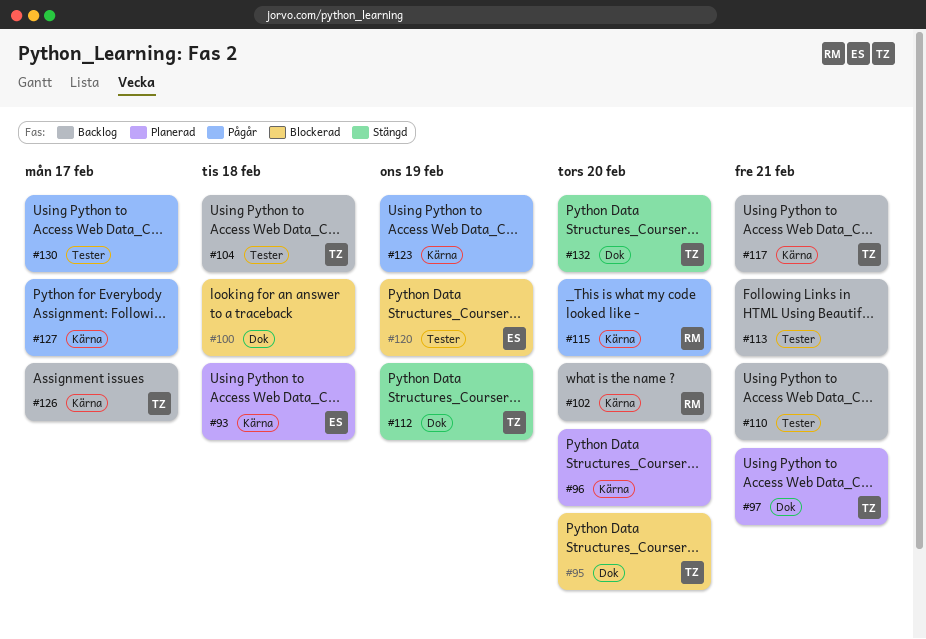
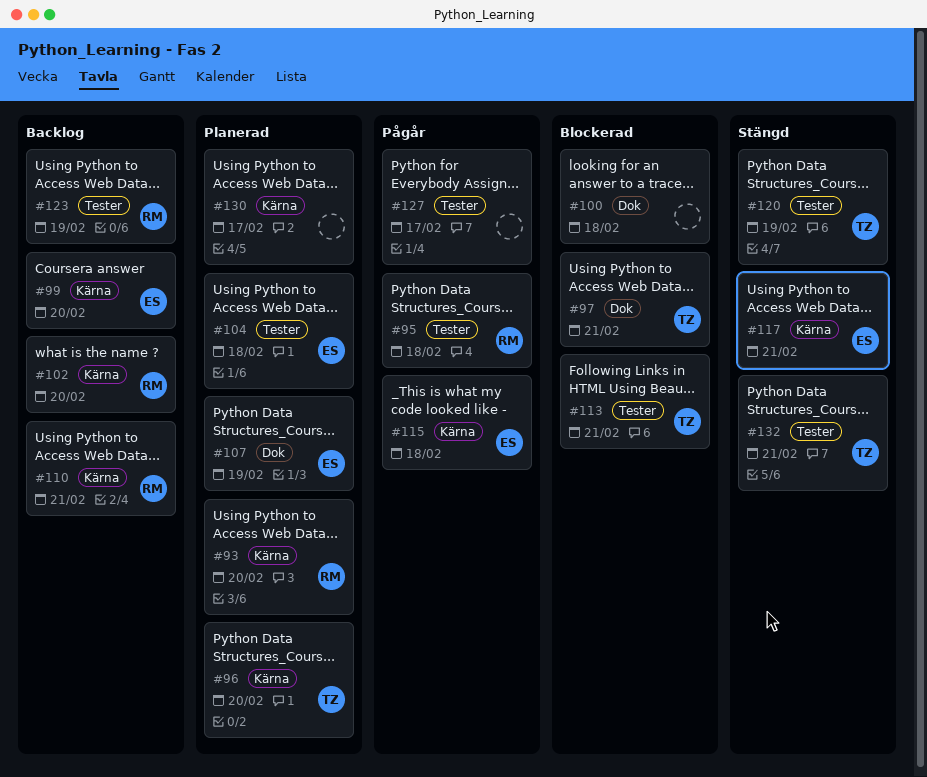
#93, owner: ES -> RM
#93, due: Feb 18 -> Feb 20
#95, status: Blockerad -> Pågår
#95, owner: TZ -> RM
#95, label: Dok -> Tester
#95, due: Feb 20 -> Feb 18
#96, owner: none -> TZ
#97, status: Planerad -> Blockerad
#99: none -> present
#104, status: Backlog -> Planerad
#104, owner: TZ -> ES
#107: none -> present
#110, owner: none -> RM
#110, label: Tester -> Kärna
#112: present -> none
#113, status: Backlog -> Blockerad
#113, owner: none -> TZ
#115, owner: RM -> ES
#115, due: Feb 20 -> Feb 18
#117, status: Backlog -> Stängd
#117, owner: TZ -> ES
#120, status: Blockerad -> Stängd
#120, owner: ES -> TZ
#123, status: Pågår -> Backlog
#123, owner: none -> RM
#123, label: Kärna -> Tester
#126: present -> none
#127, label: Kärna -> Tester
#130, status: Pågår -> Planerad
#130, label: Tester -> Kärna
#132, label: Dok -> Tester
#132, due: Feb 20 -> Feb 21

